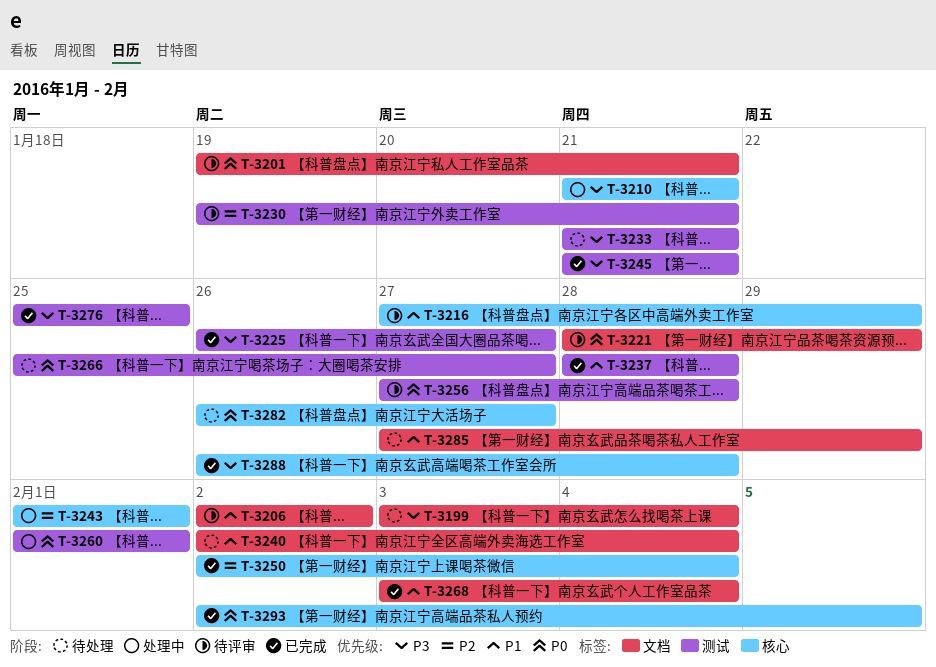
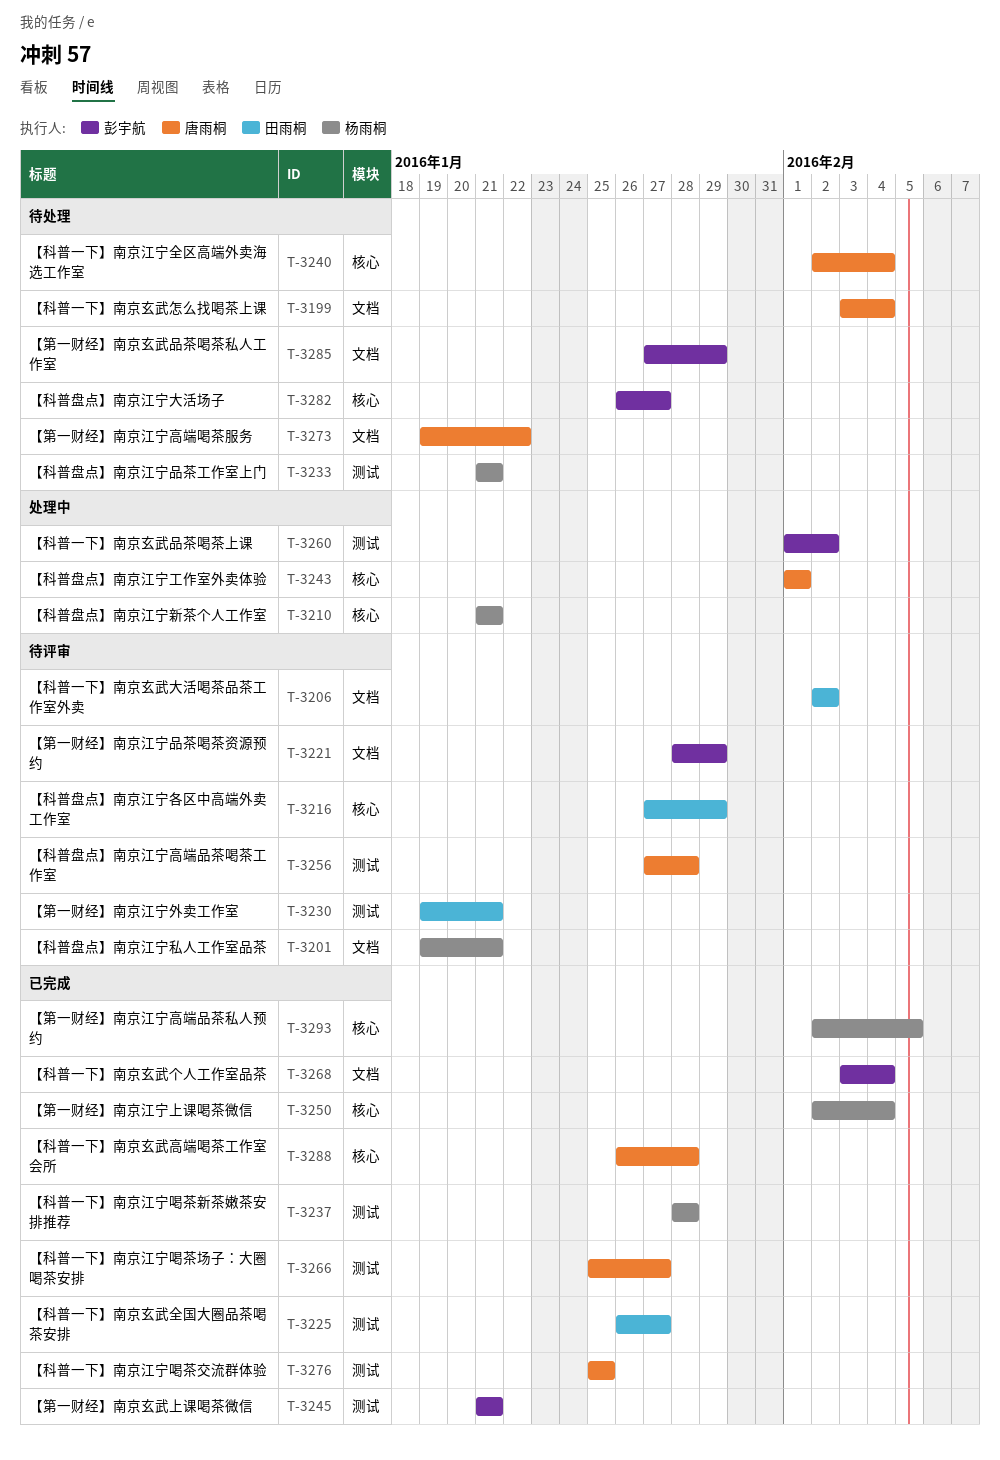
T-3240, label: 文档 -> 核心
T-3260, due: Feb 1 -> Feb 2
T-3266, status: 待处理 -> 已完成
T-3273: none -> present

